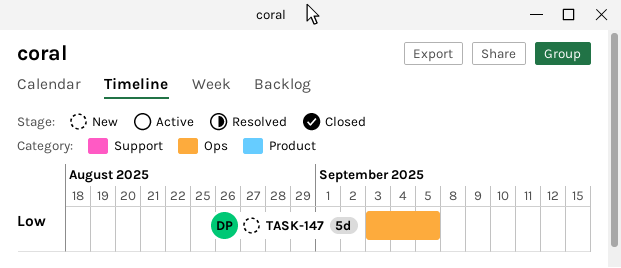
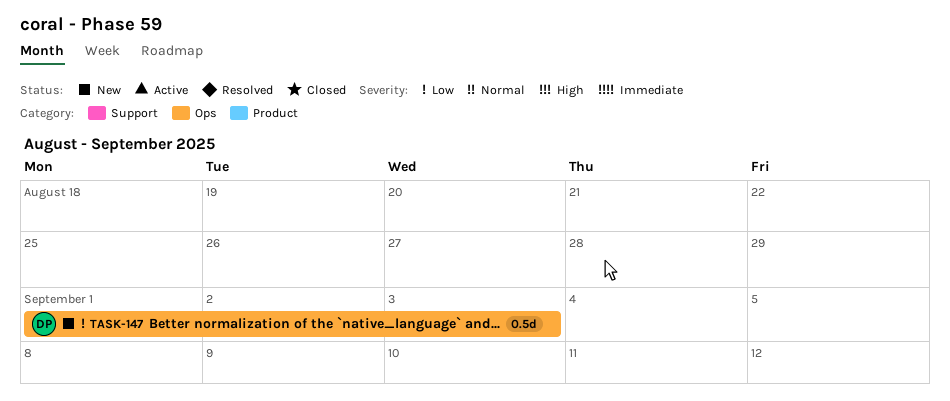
TASK-147, estimate: 5d -> 0.5d
TASK-147, start: Sep 3 -> Sep 1
TASK-147, due: Sep 5 -> Sep 3

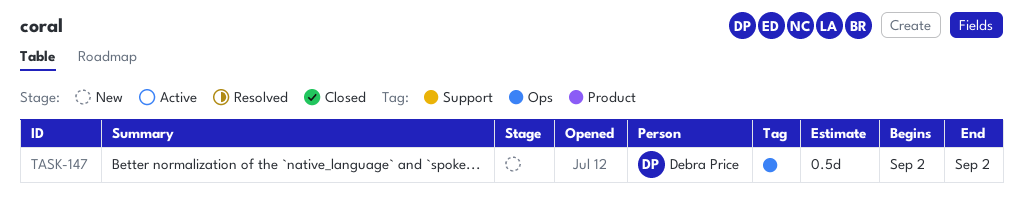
TASK-147, start: Sep 1 -> Sep 2
TASK-147, due: Sep 3 -> Sep 2

